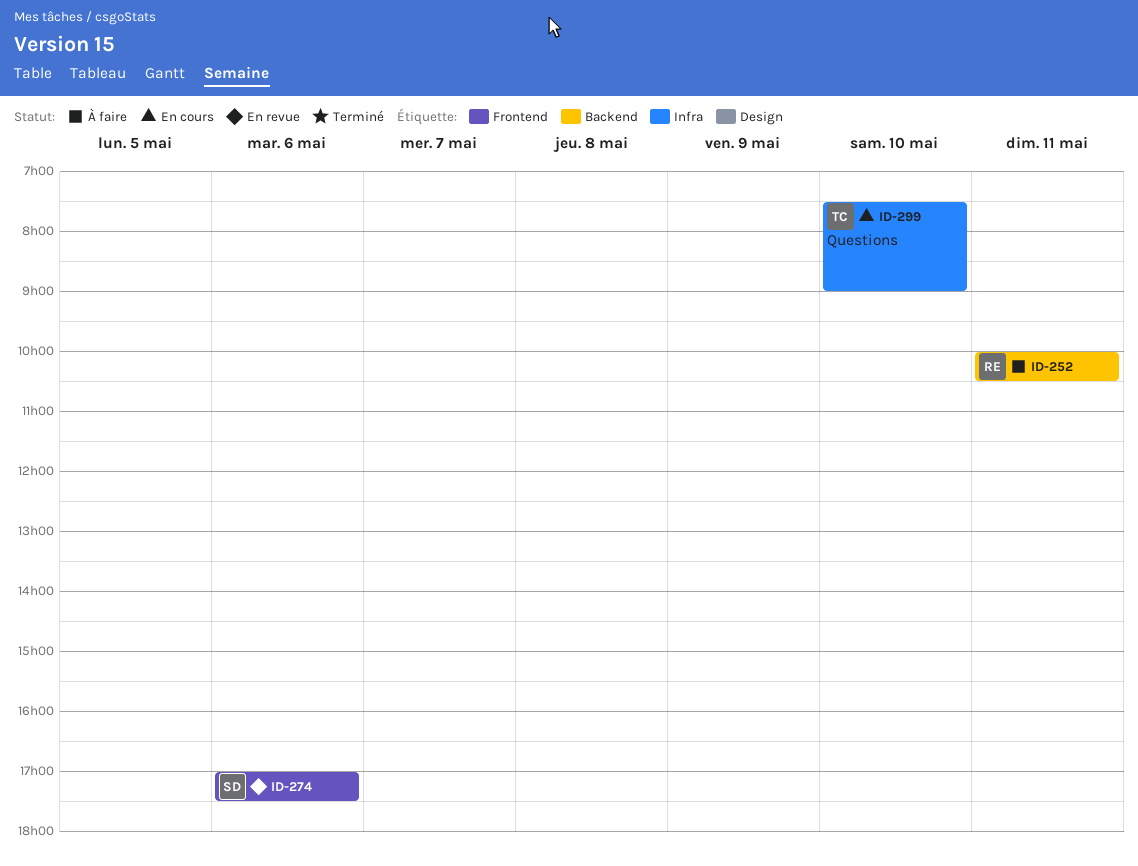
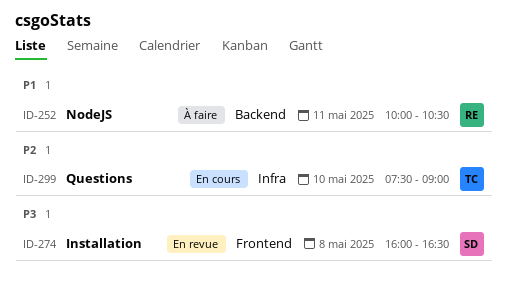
ID-274, day: May 6 -> May 8
ID-274, begins: 17:00 -> 16:00
ID-274, ends: 17:30 -> 16:30

